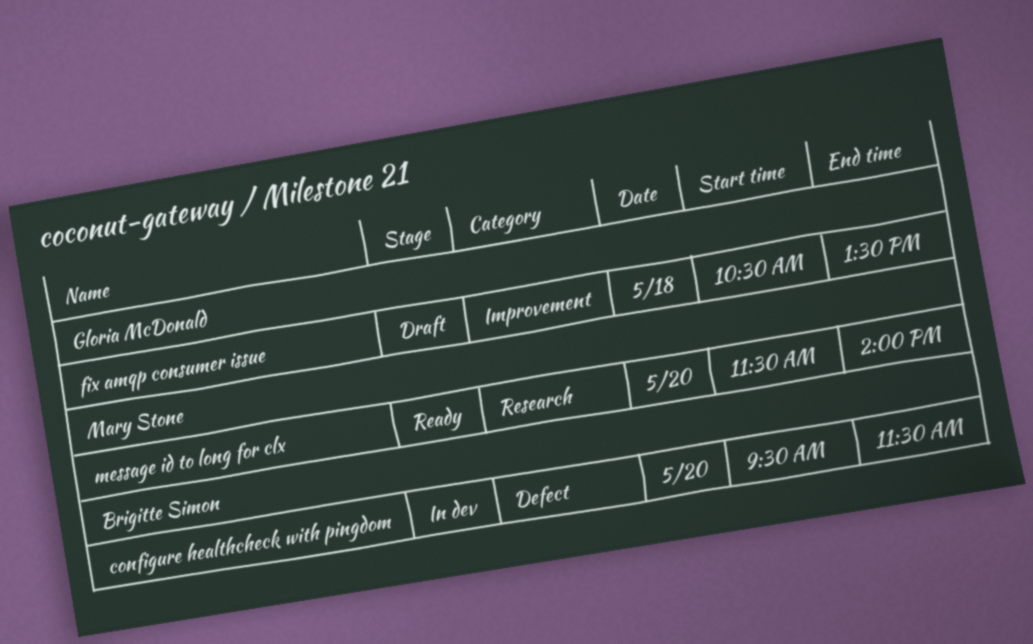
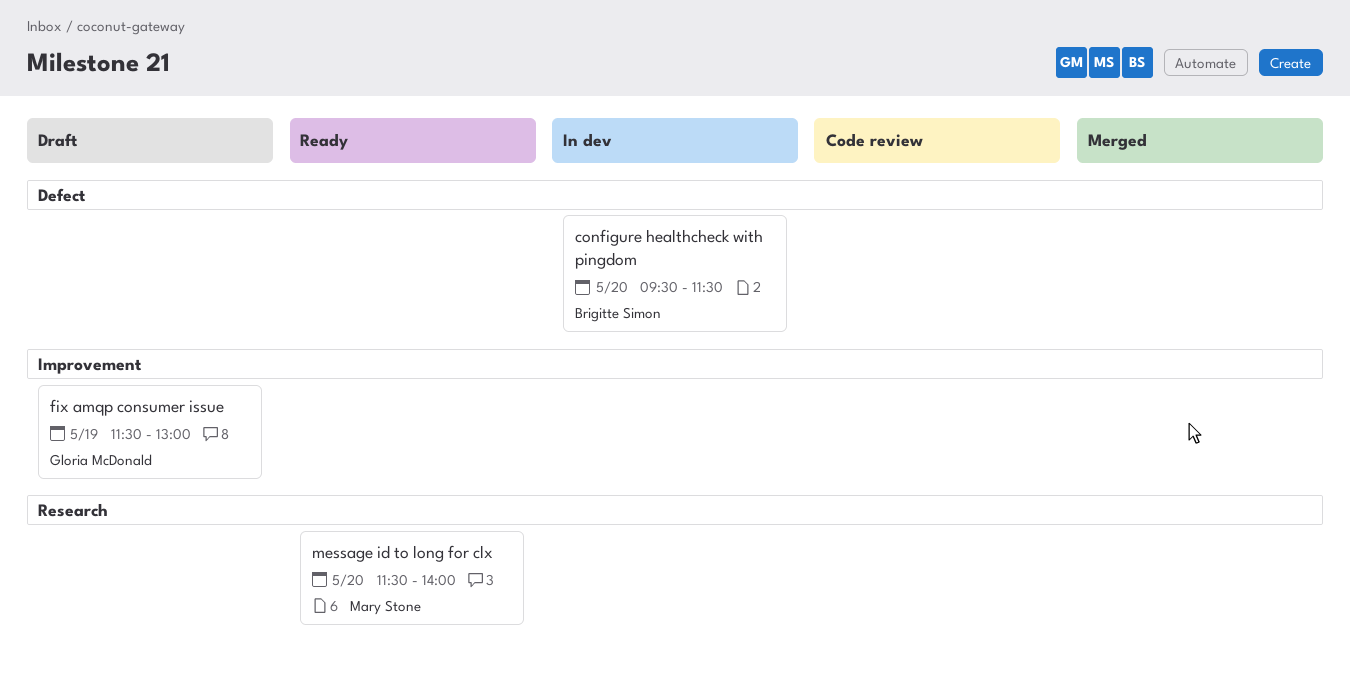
fix amqp consumer issue, day: May 18 -> May 19
fix amqp consumer issue, begins: 10:30 -> 11:30
fix amqp consumer issue, ends: 13:30 -> 13:00

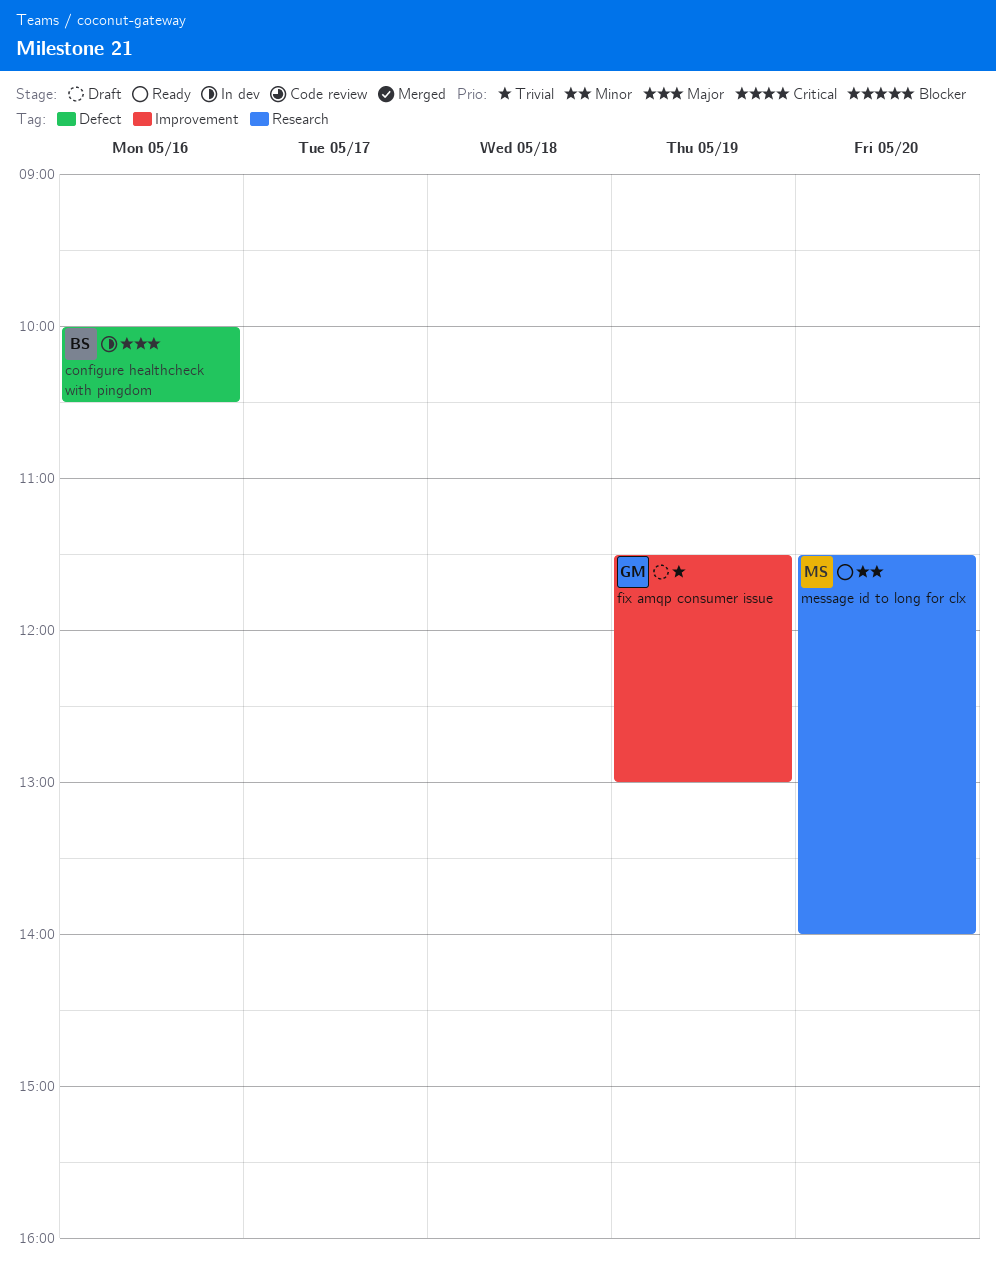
configure healthcheck with pingdom, day: May 20 -> May 16
configure healthcheck with pingdom, begins: 09:30 -> 10:00
configure healthcheck with pingdom, ends: 11:30 -> 10:30

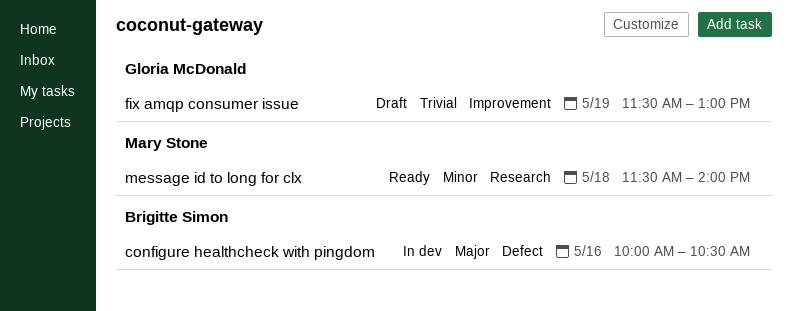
message id to long for clx, day: May 20 -> May 18

